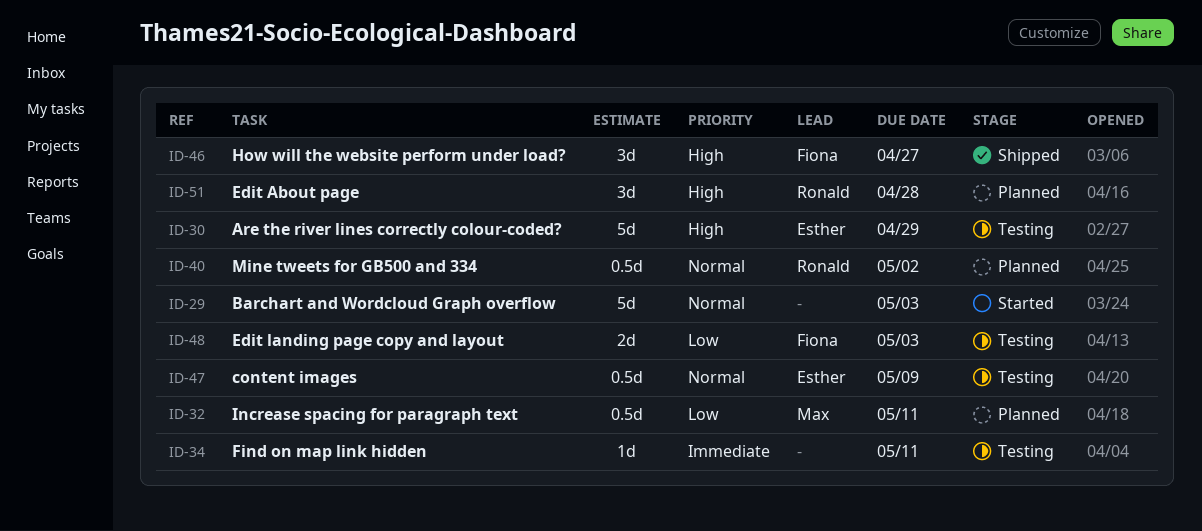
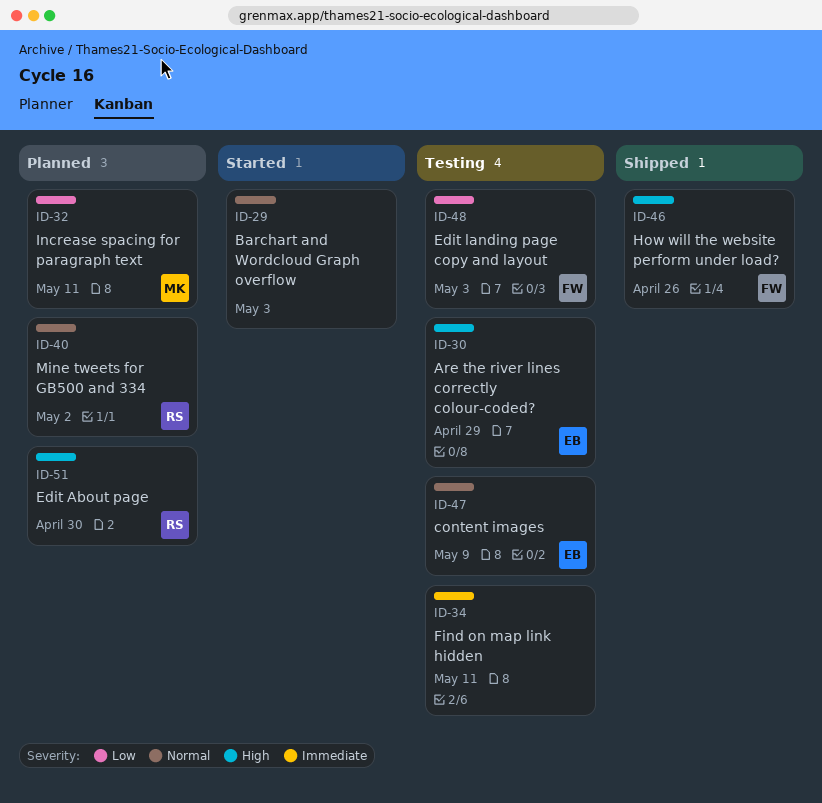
ID-46, due: Apr 27 -> Apr 26
ID-51, due: Apr 28 -> Apr 30

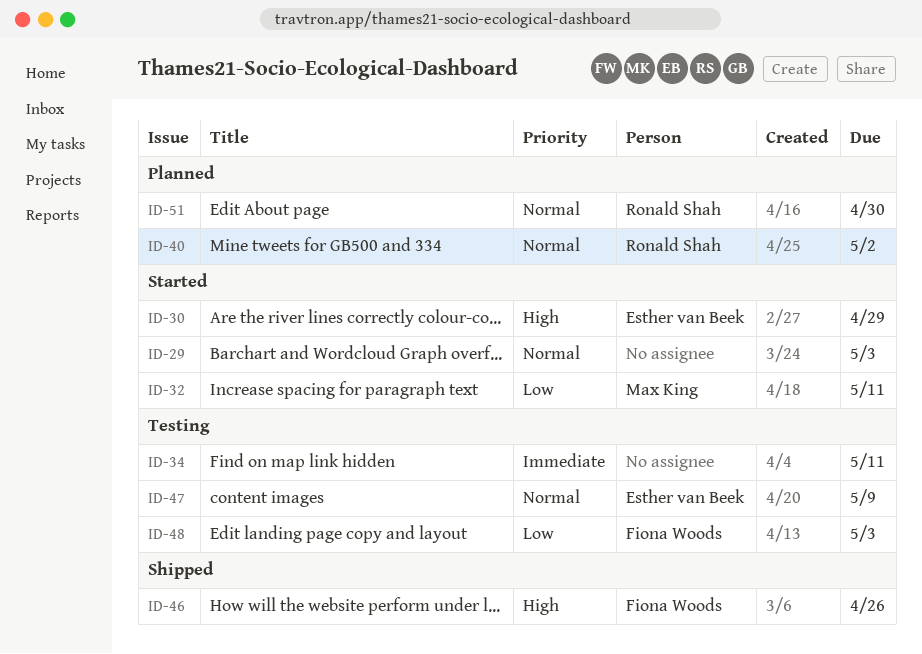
ID-30, status: Testing -> Started
ID-32, status: Planned -> Started
ID-51, priority: High -> Normal

